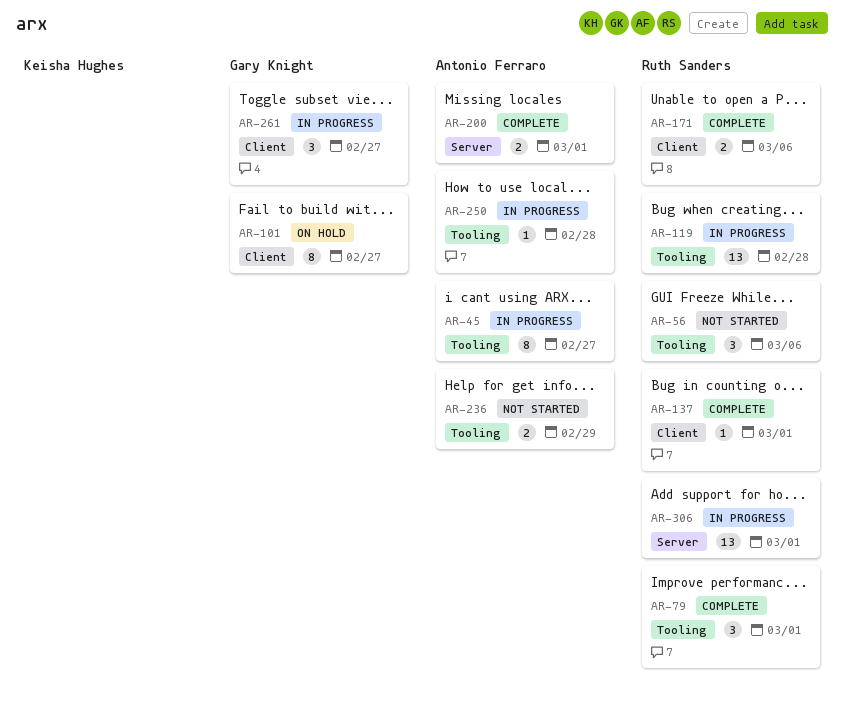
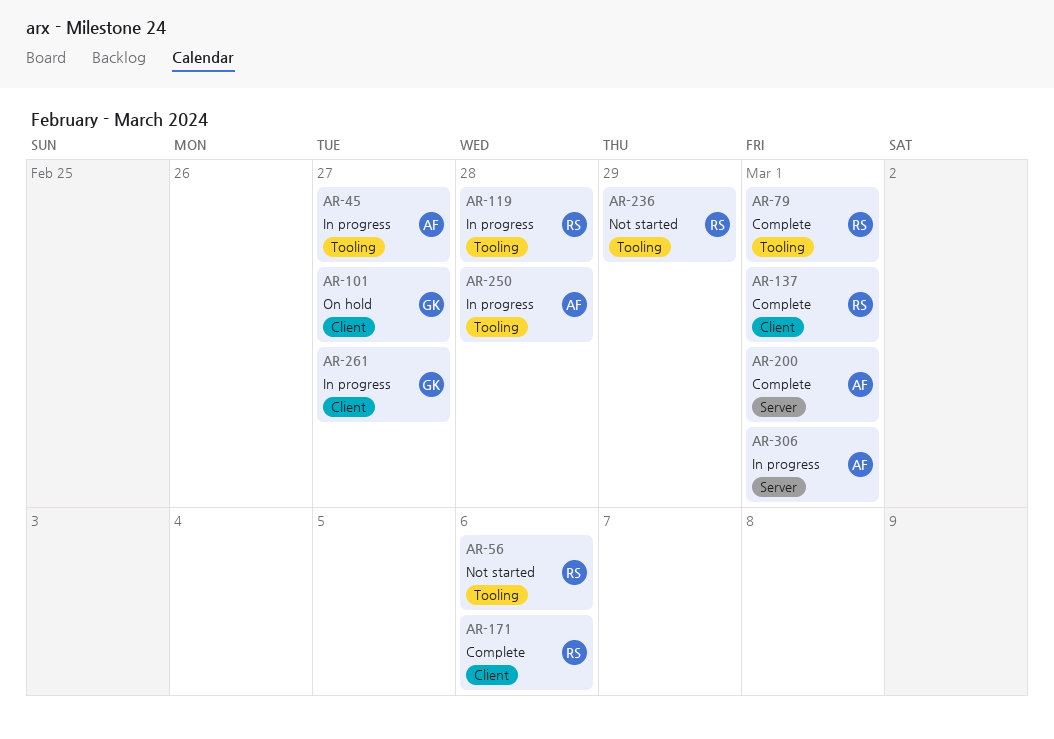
AR-236, owner: Antonio Ferraro -> Ruth Sanders
AR-306, owner: Ruth Sanders -> Antonio Ferraro

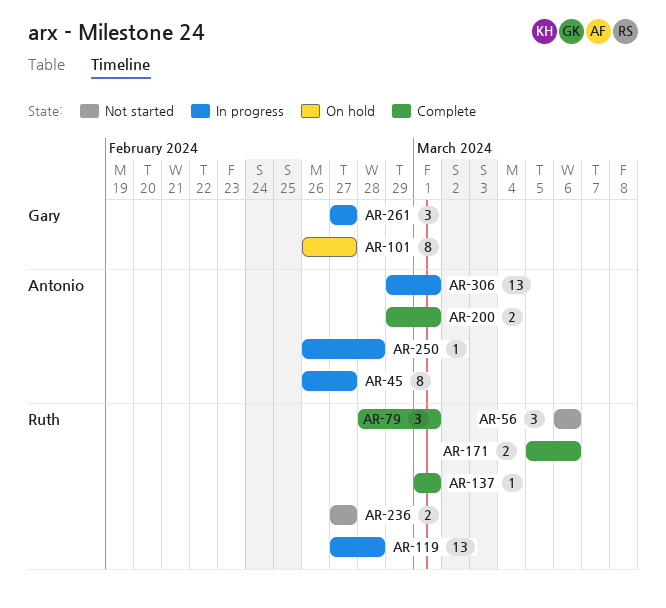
AR-236, due: Feb 29 -> Feb 27

